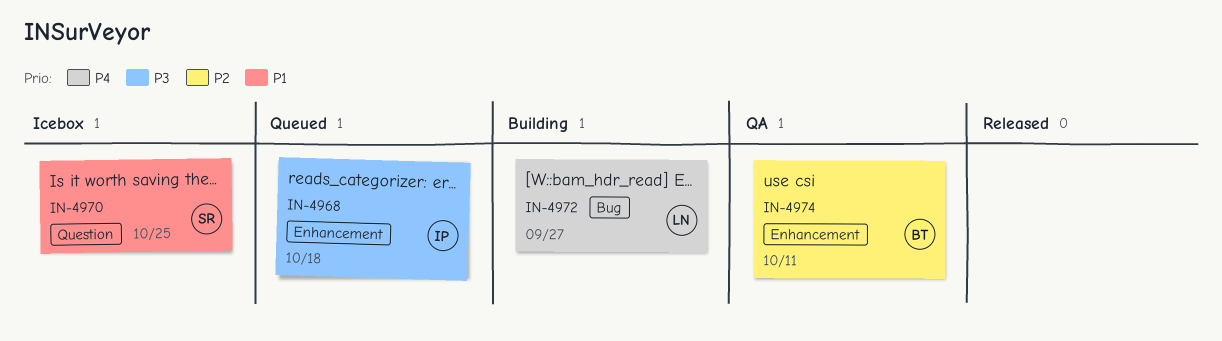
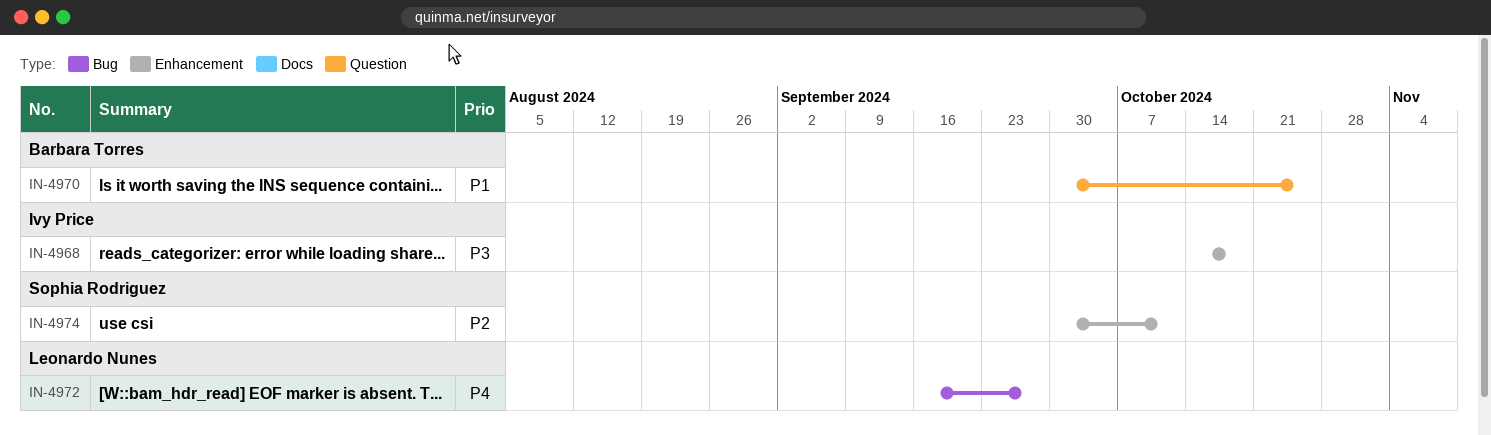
IN-4970, owner: Sophia Rodriguez -> Barbara Torres
IN-4974, owner: Barbara Torres -> Sophia Rodriguez

